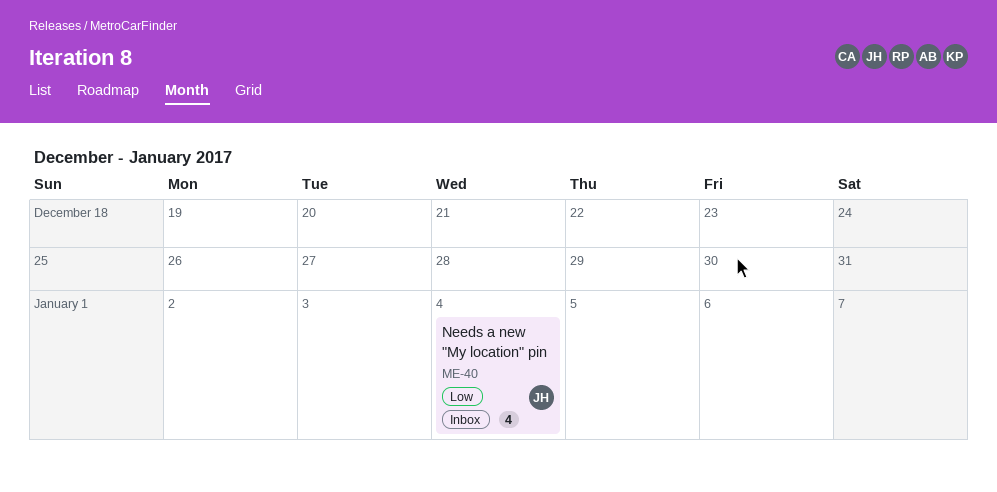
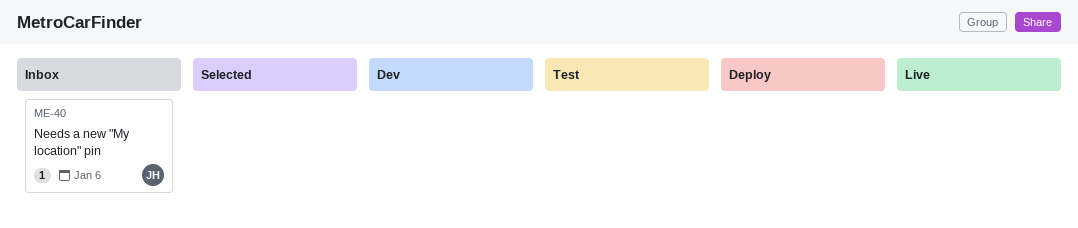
ME-40, estimate: 4 -> 1
ME-40, due: Jan 4 -> Jan 6

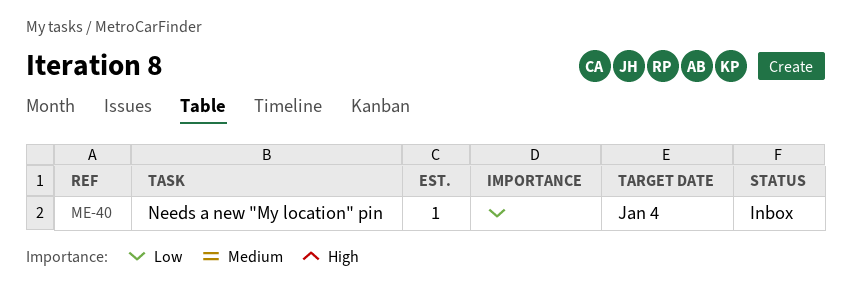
ME-40, due: Jan 6 -> Jan 4

